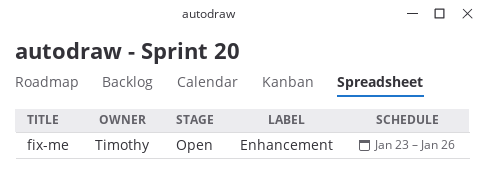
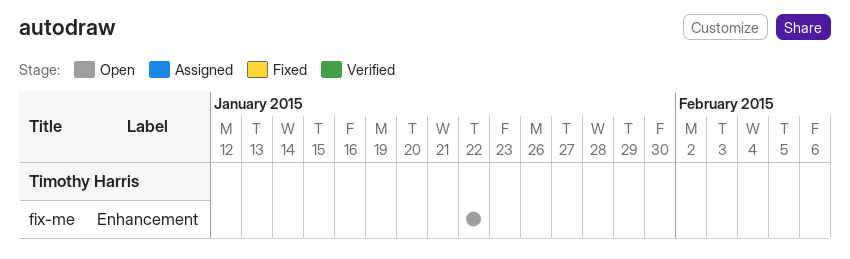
fix-me, start: Jan 23 -> Jan 22
fix-me, due: Jan 26 -> Jan 22

